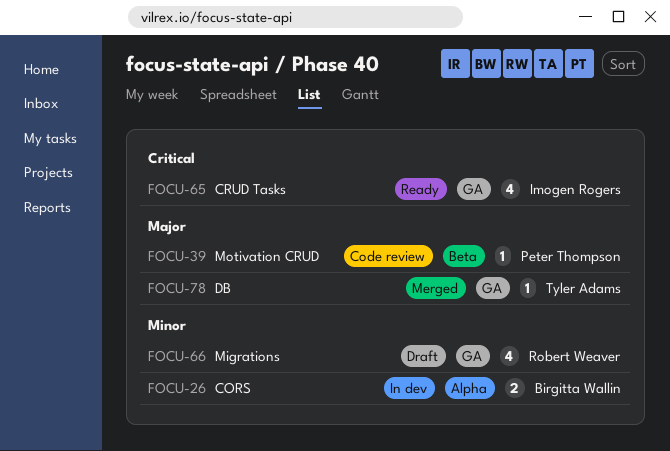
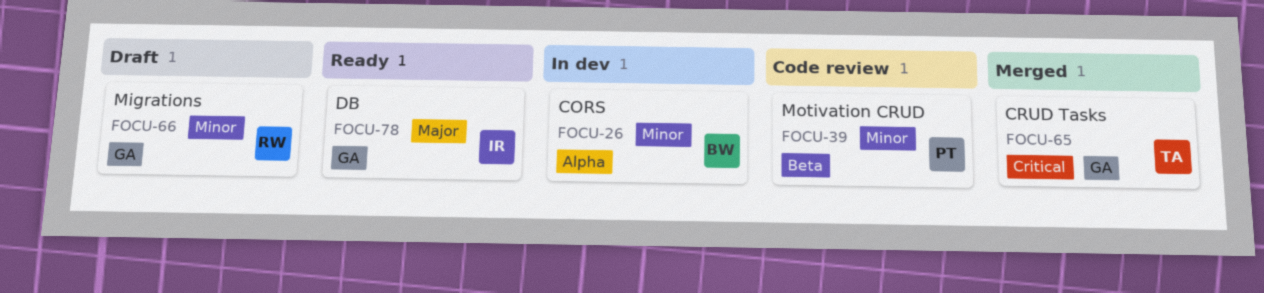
FOCU-39, priority: Major -> Minor
FOCU-65, status: Ready -> Merged
FOCU-65, owner: Imogen Rogers -> Tyler Adams
FOCU-78, status: Merged -> Ready
FOCU-78, owner: Tyler Adams -> Imogen Rogers

